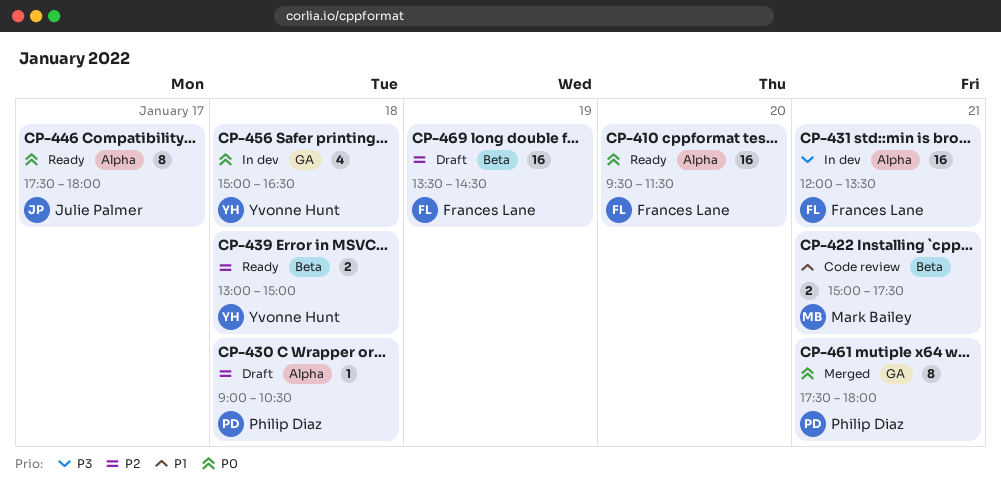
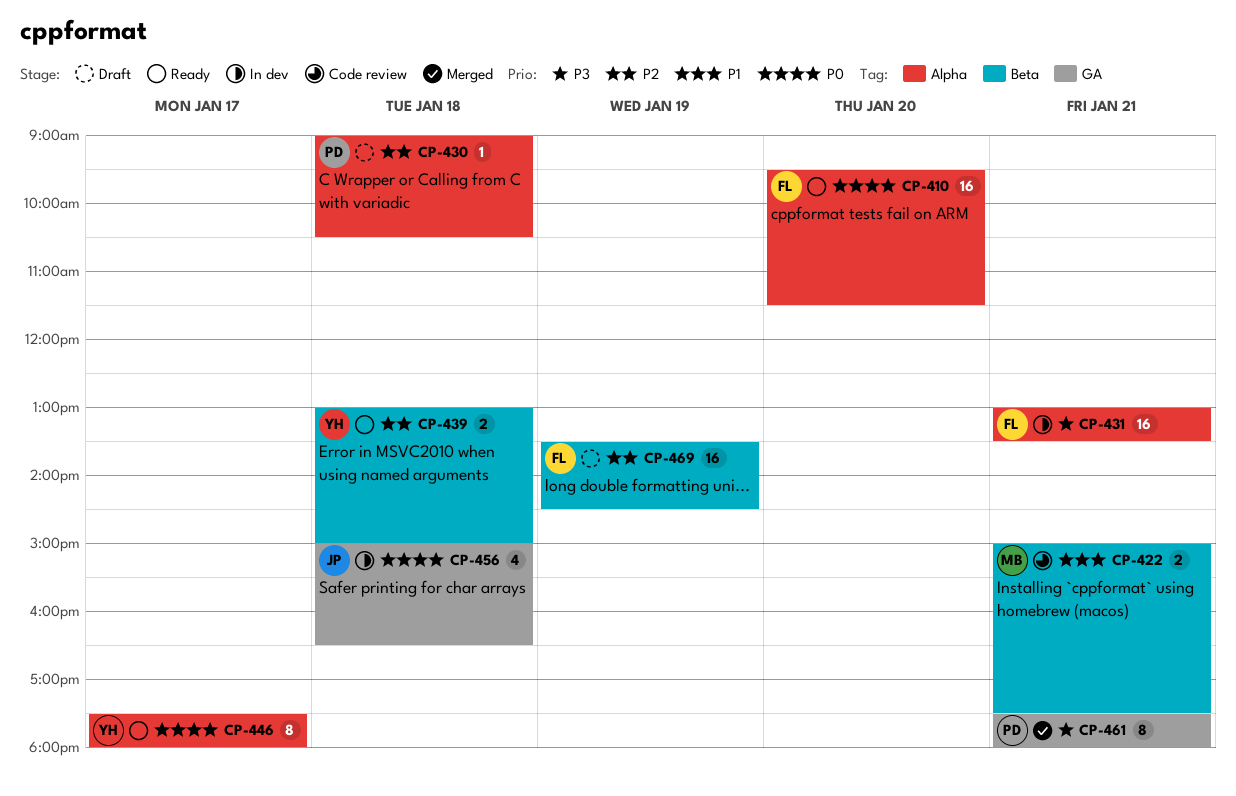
CP-431, begins: 12:00 -> 13:00
CP-446, owner: Julie Palmer -> Yvonne Hunt
CP-456, owner: Yvonne Hunt -> Julie Palmer
CP-461, priority: P0 -> P3

